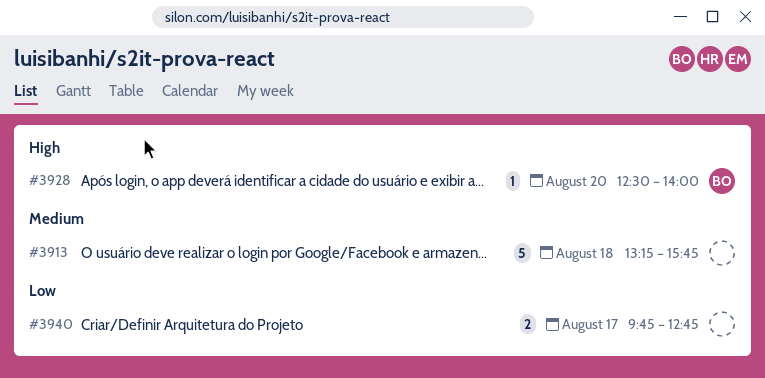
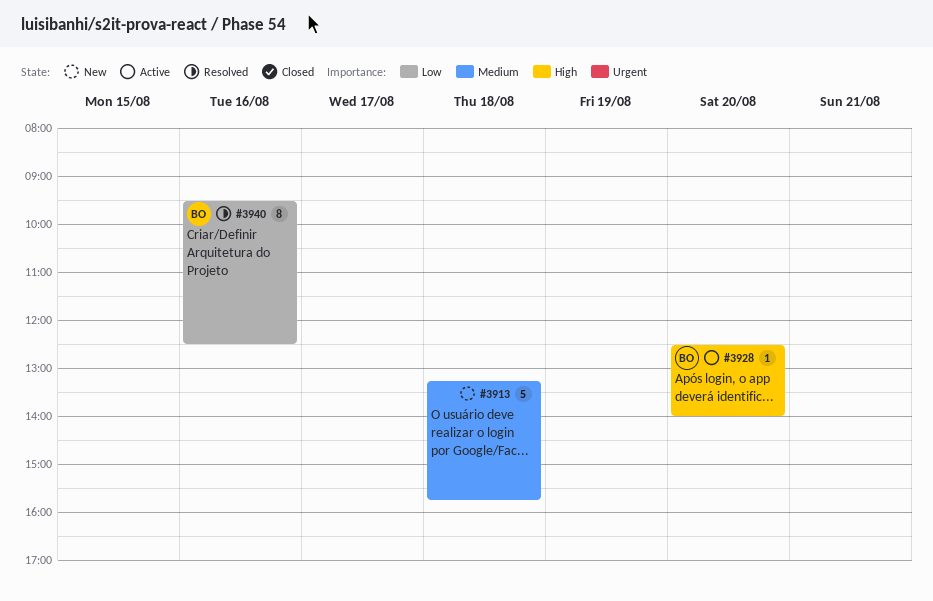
#3940, owner: none -> BO
#3940, estimate: 2 -> 8
#3940, day: Aug 17 -> Aug 16
#3940, begins: 09:45 -> 09:30
#3940, ends: 12:45 -> 12:30

